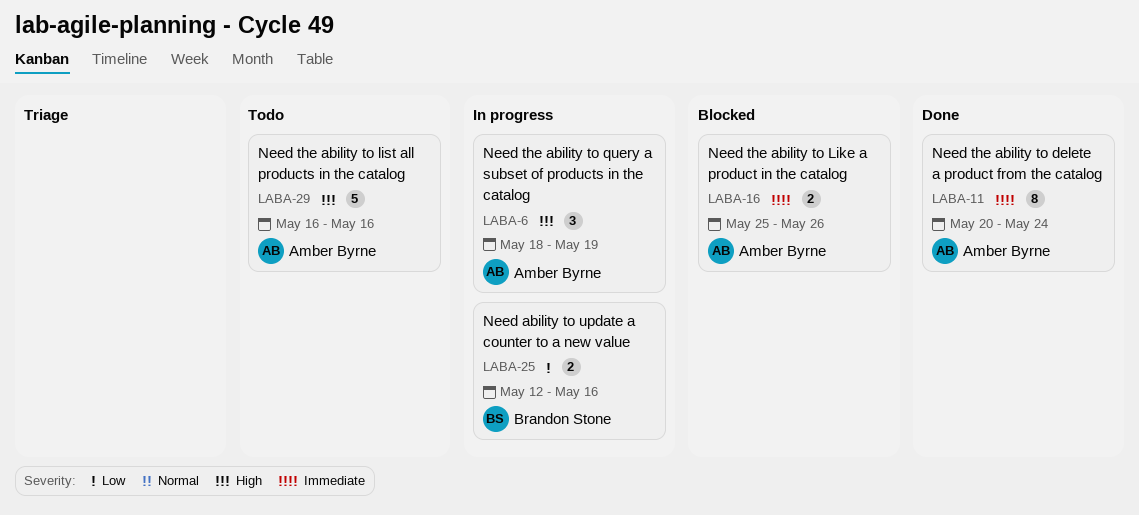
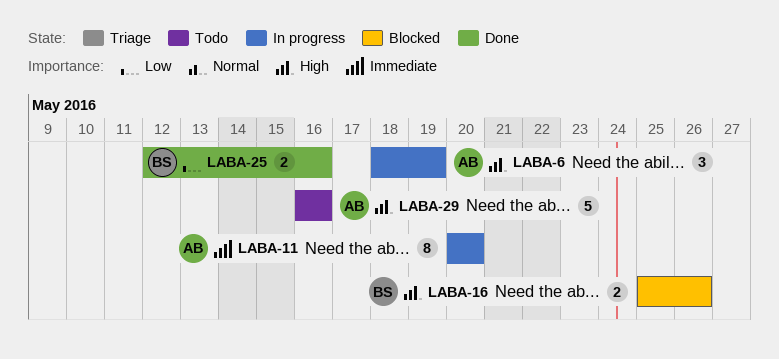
LABA-11, status: Done -> In progress
LABA-11, due: May 24 -> May 20
LABA-16, owner: Amber Byrne -> Brandon Stone
LABA-16, priority: Immediate -> High
LABA-25, status: In progress -> Done

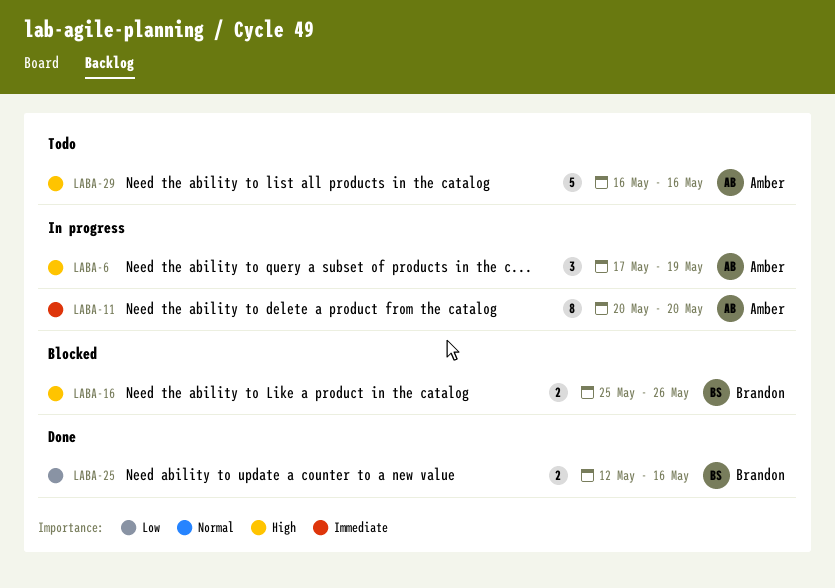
LABA-6, start: May 18 -> May 17

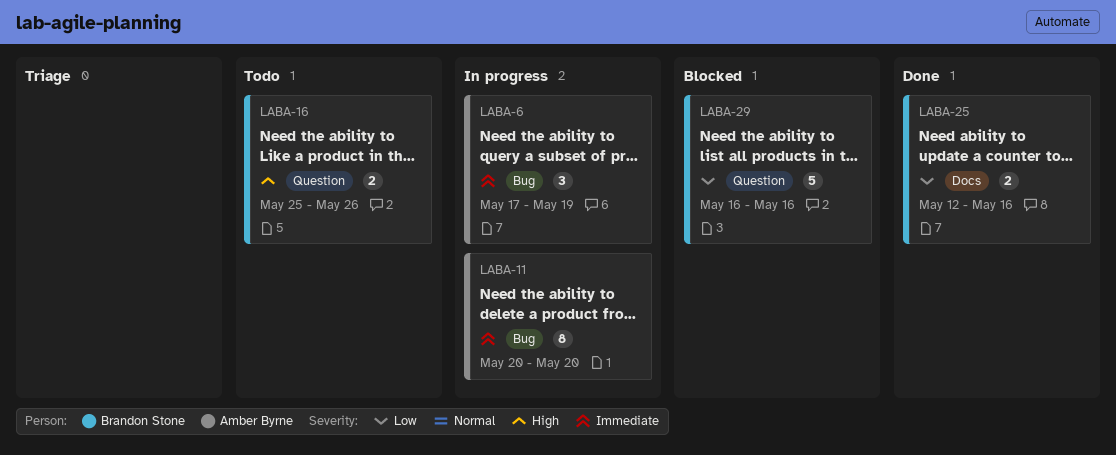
LABA-6, priority: High -> Immediate
LABA-16, status: Blocked -> Todo
LABA-29, status: Todo -> Blocked
LABA-29, owner: Amber Byrne -> Brandon Stone
LABA-29, priority: High -> Low

